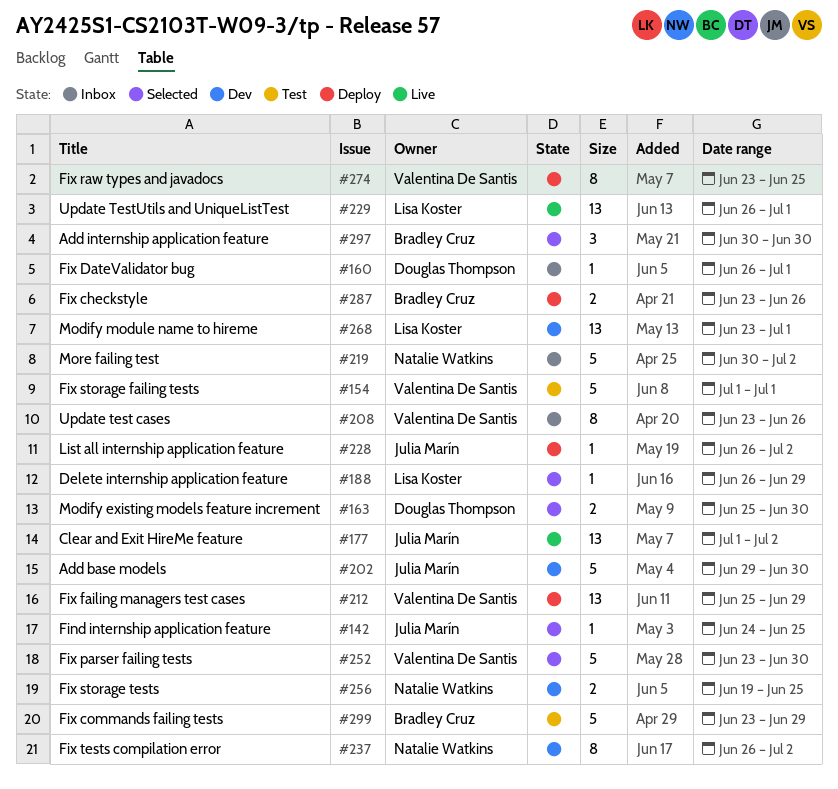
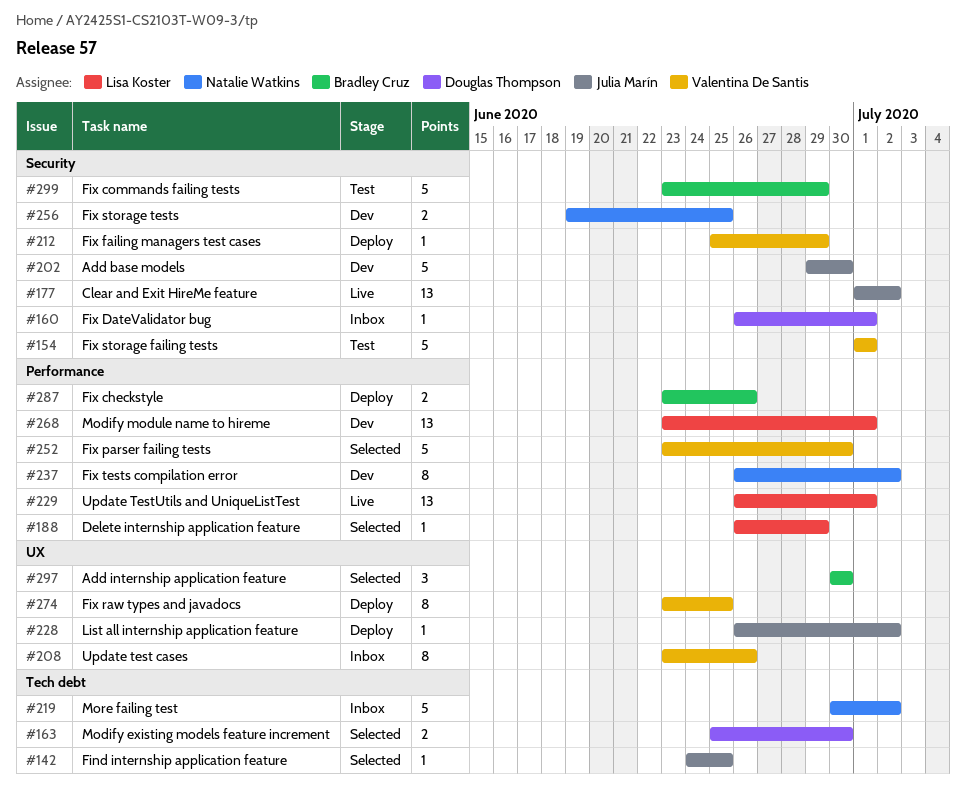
#212, estimate: 13 -> 1

